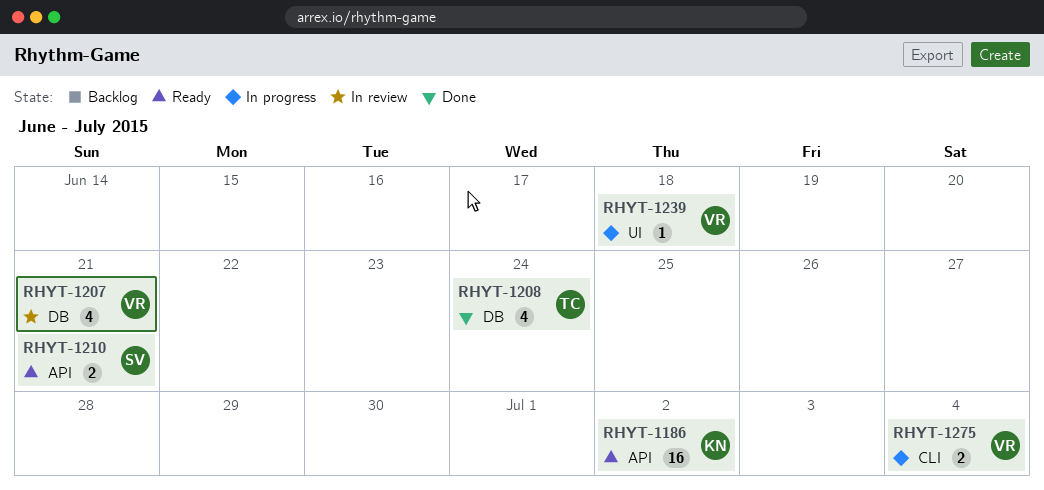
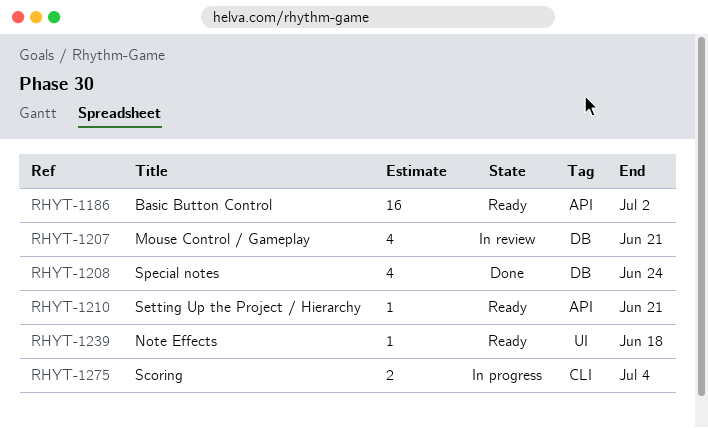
RHYT-1210, estimate: 2 -> 1
RHYT-1239, status: In progress -> Ready

